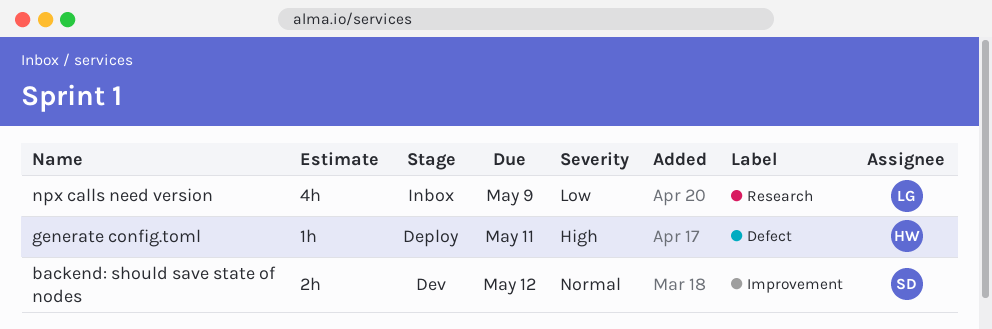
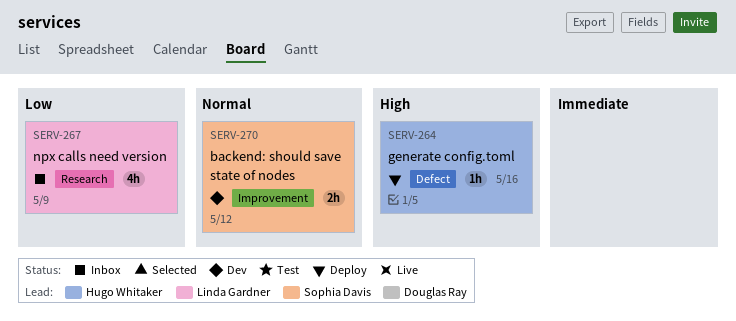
generate config.toml, due: May 11 -> May 16

